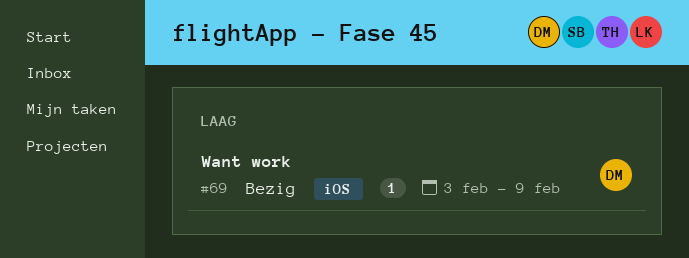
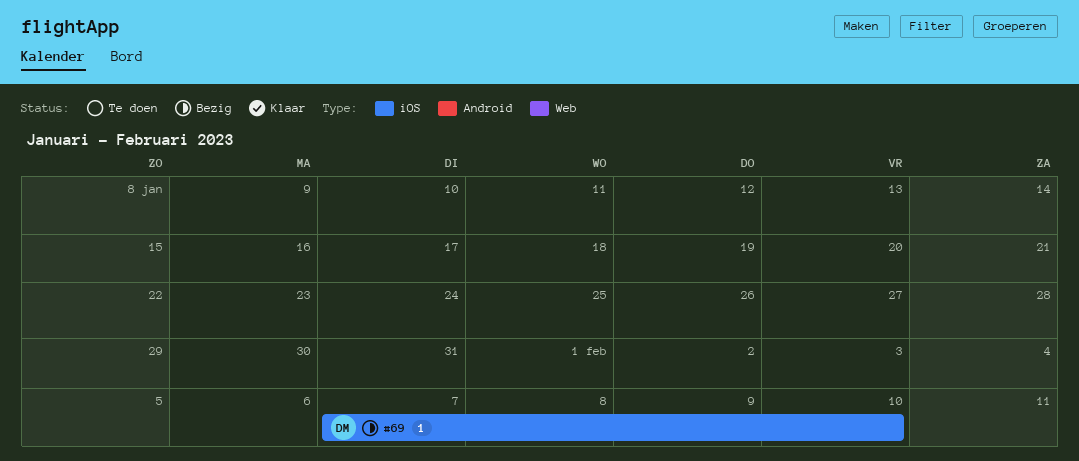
#69, start: Feb 3 -> Feb 7
#69, due: Feb 9 -> Feb 10

